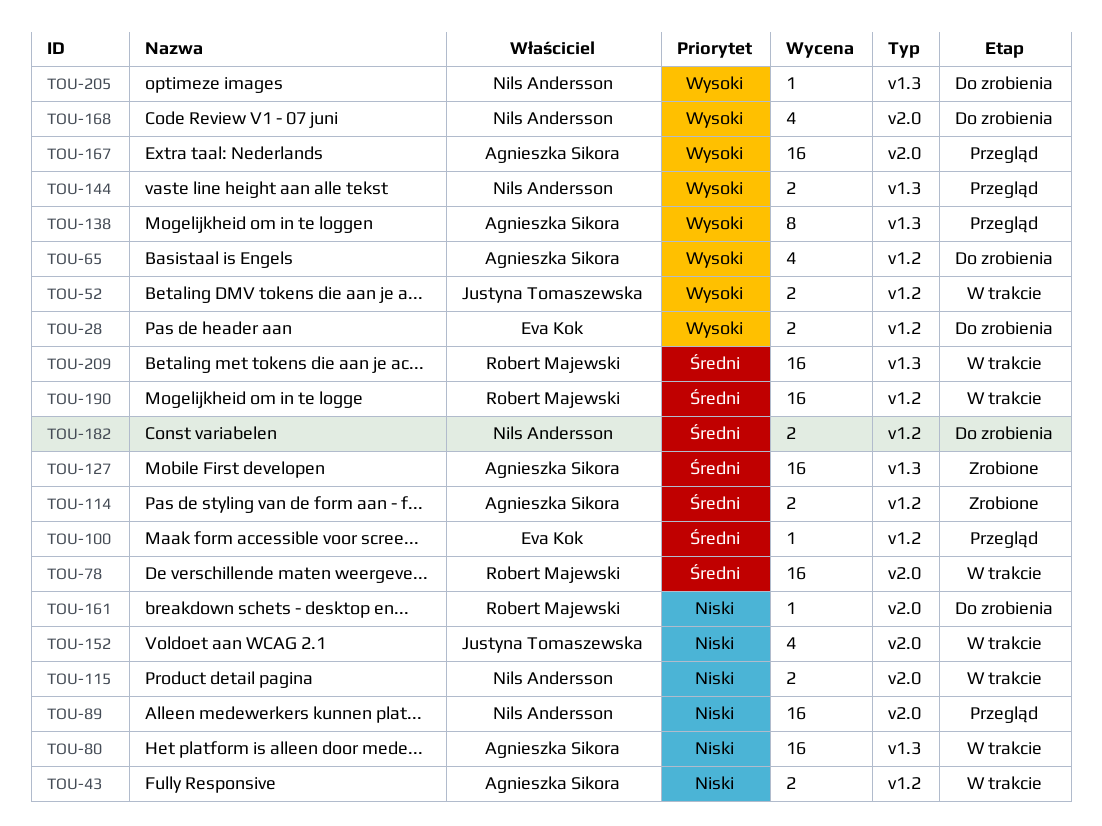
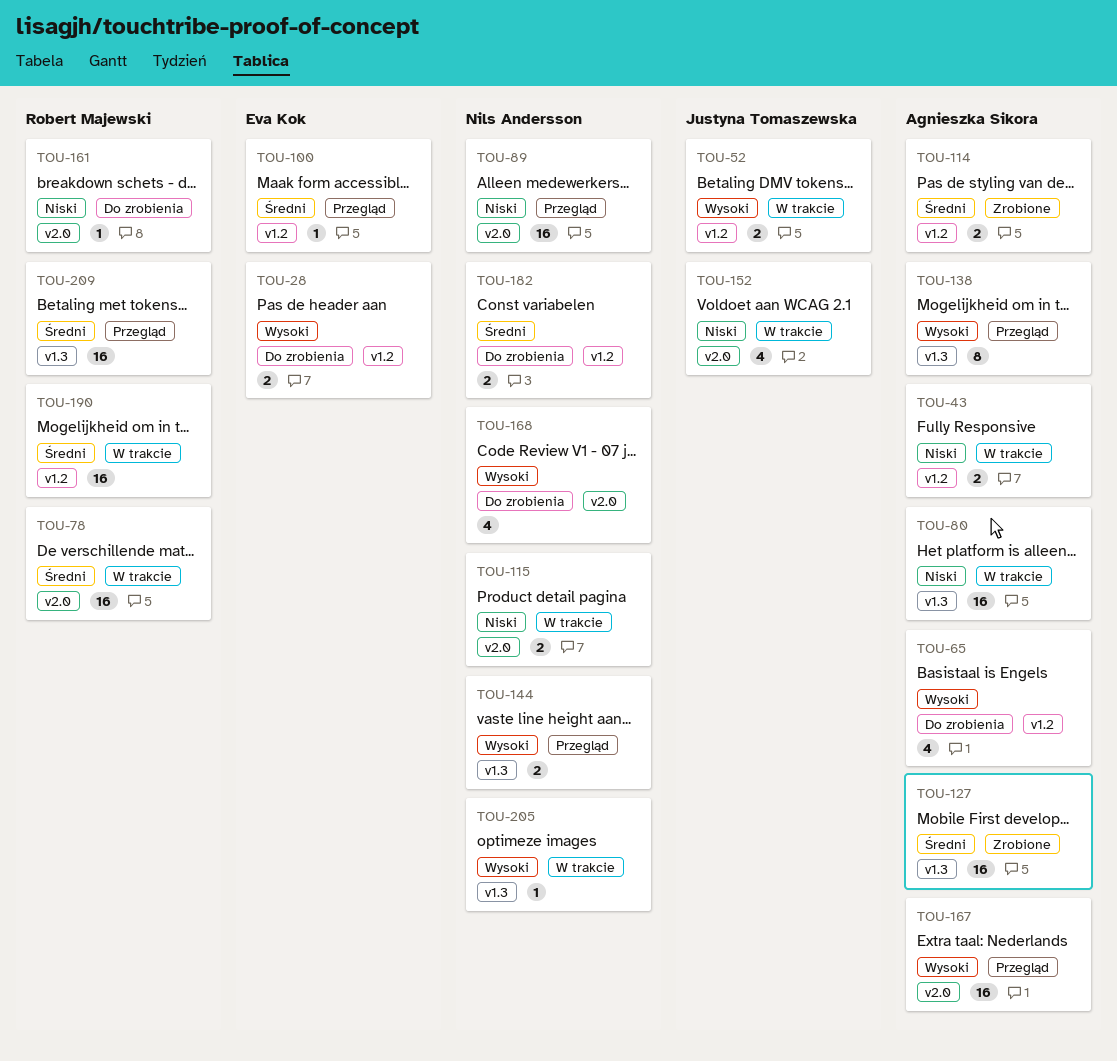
TOU-205, status: Do zrobienia -> W trakcie
TOU-209, status: W trakcie -> Przegląd

